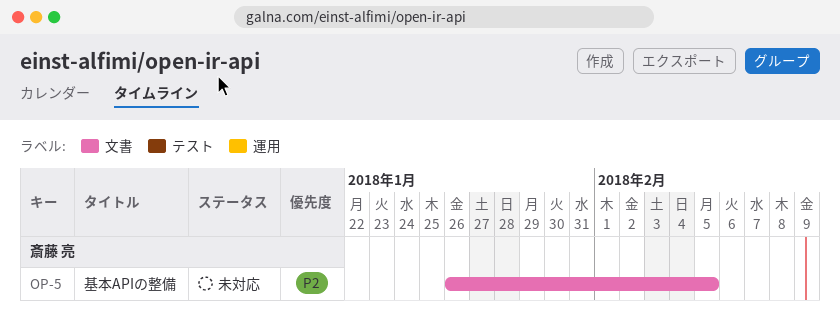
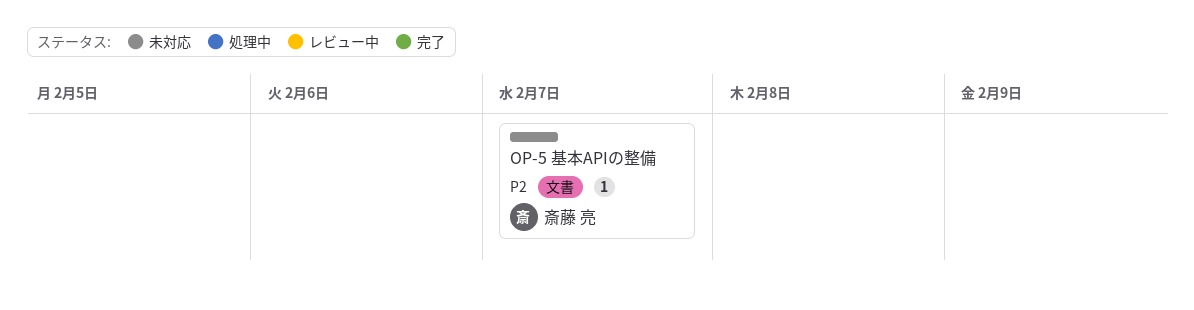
OP-5, due: Feb 5 -> Feb 7

